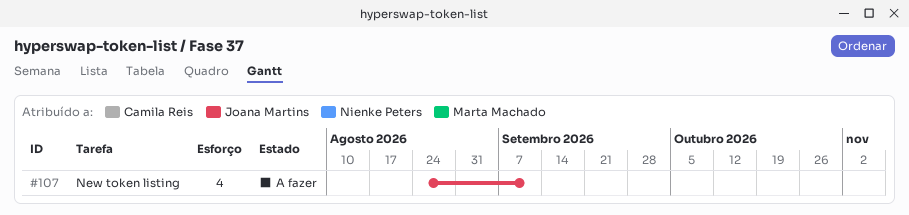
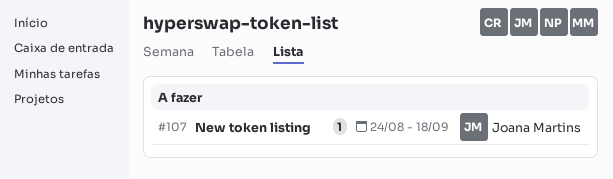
#107, estimate: 4 -> 1
#107, due: Sep 11 -> Sep 18

